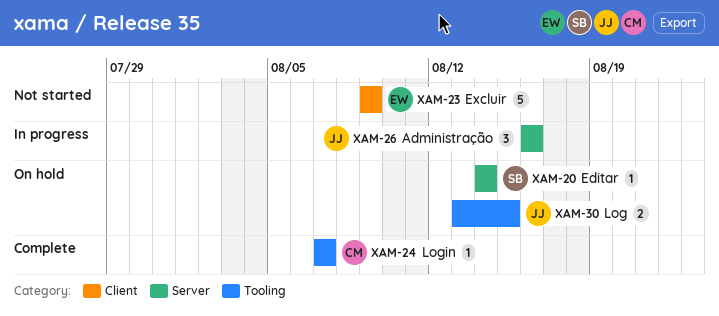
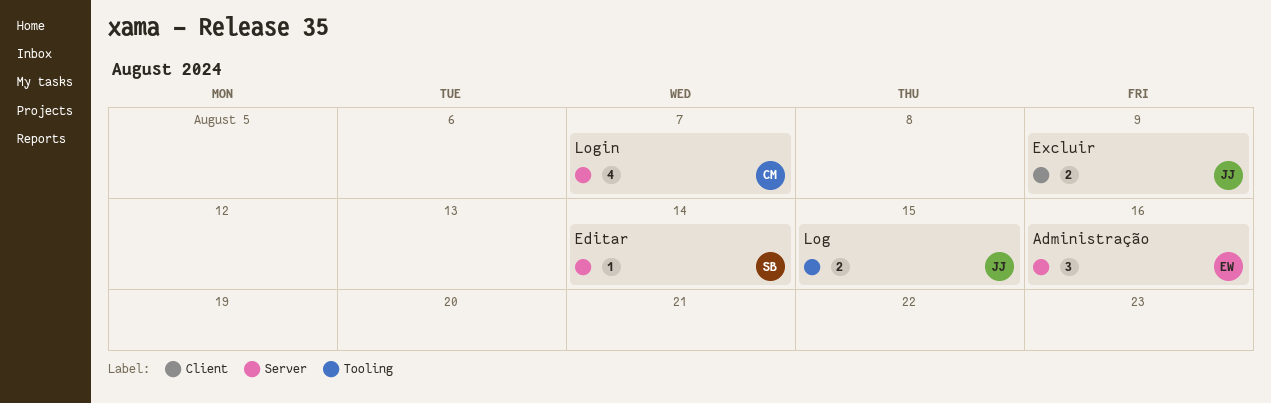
Administração, owner: JJ -> EW
Excluir, owner: EW -> JJ
Excluir, estimate: 5 -> 2
Login, label: Tooling -> Server
Login, estimate: 1 -> 4

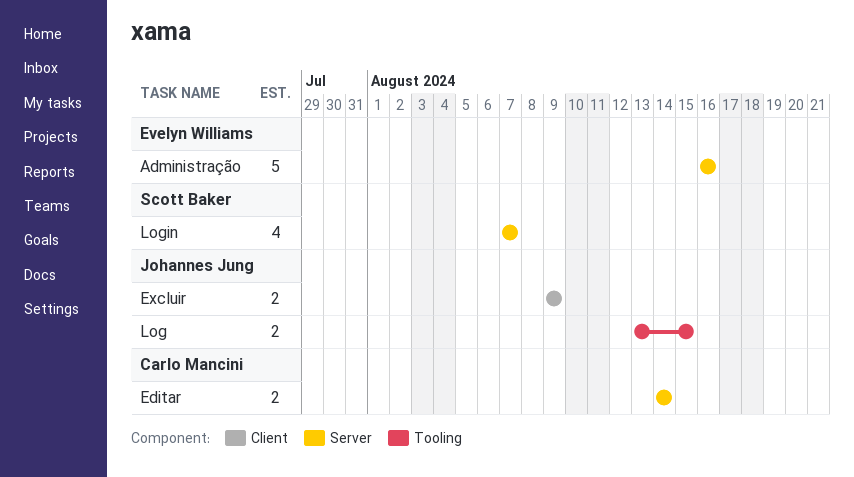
Administração, estimate: 3 -> 5
Editar, owner: Scott Baker -> Carlo Mancini
Editar, estimate: 1 -> 2
Login, owner: Carlo Mancini -> Scott Baker

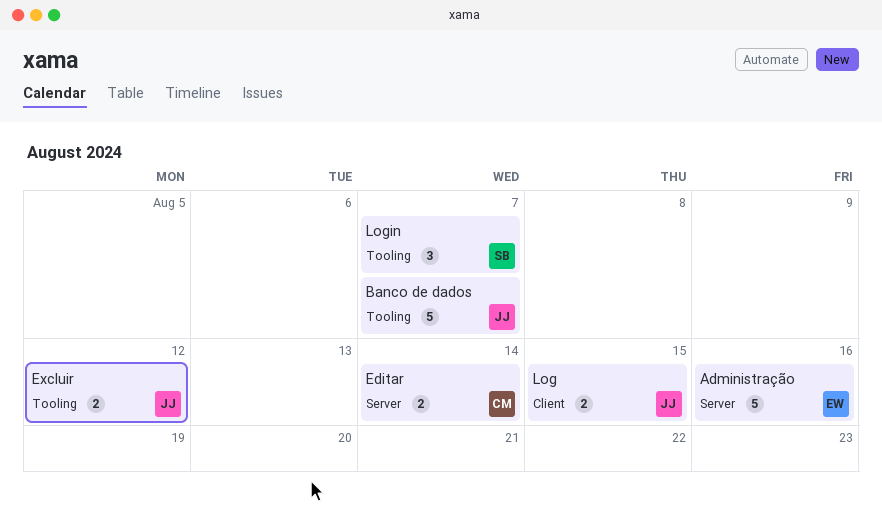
Banco de dados: none -> present
Excluir, label: Client -> Tooling
Excluir, due: Aug 9 -> Aug 12
Log, label: Tooling -> Client
Login, label: Server -> Tooling
Login, estimate: 4 -> 3

